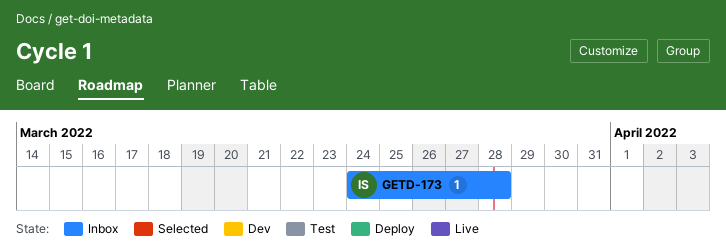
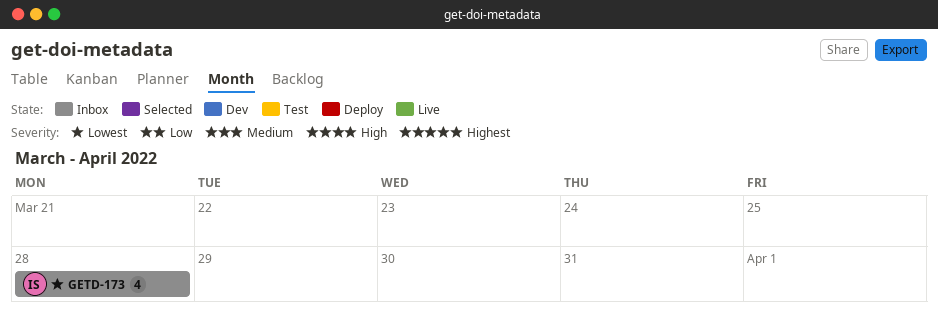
GETD-173, estimate: 1 -> 4
GETD-173, start: Mar 24 -> Mar 28

